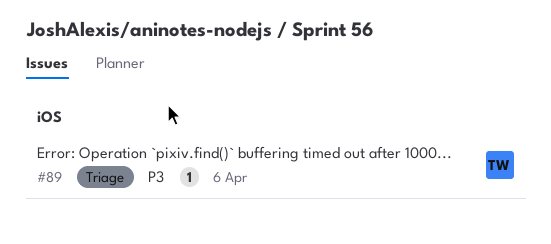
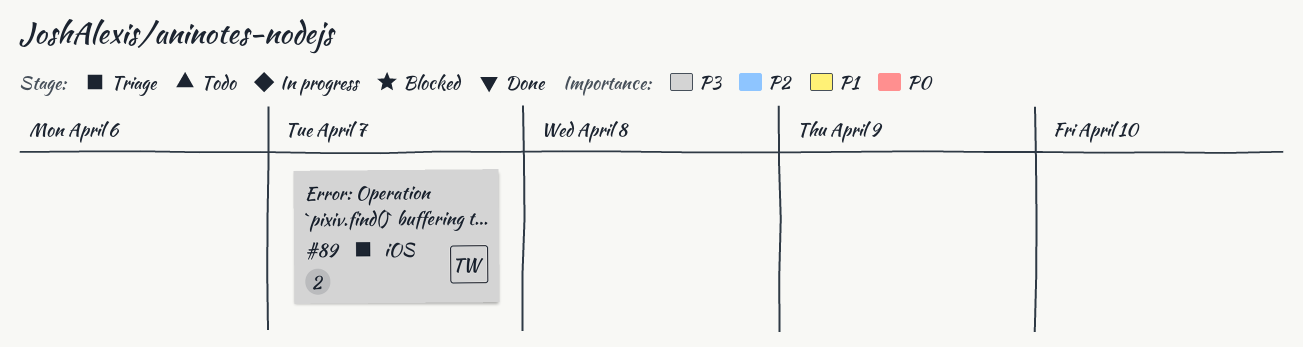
#89, estimate: 1 -> 2
#89, due: Apr 6 -> Apr 7

